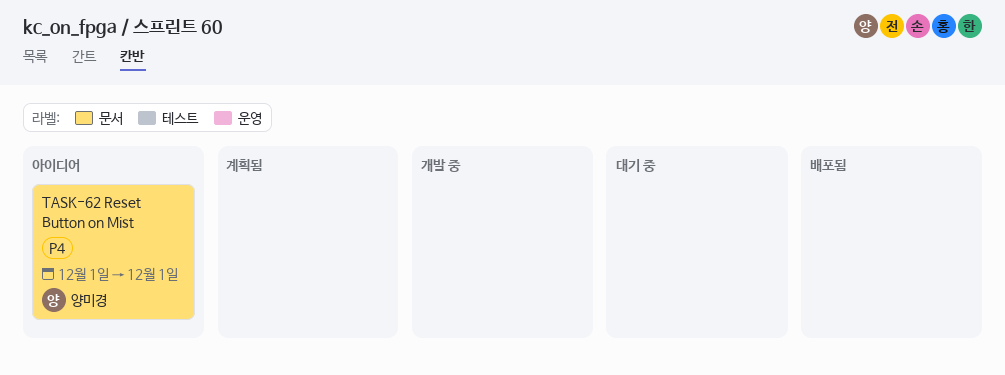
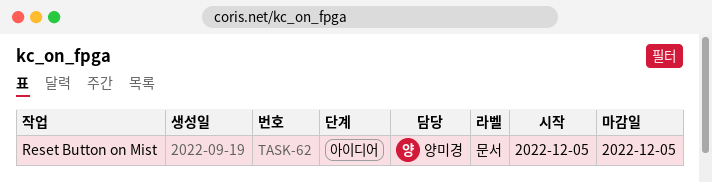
TASK-62, start: Dec 1 -> Dec 5
TASK-62, due: Dec 1 -> Dec 5

